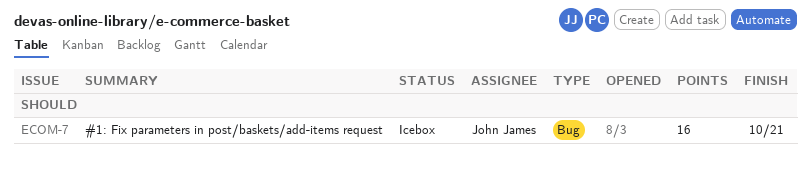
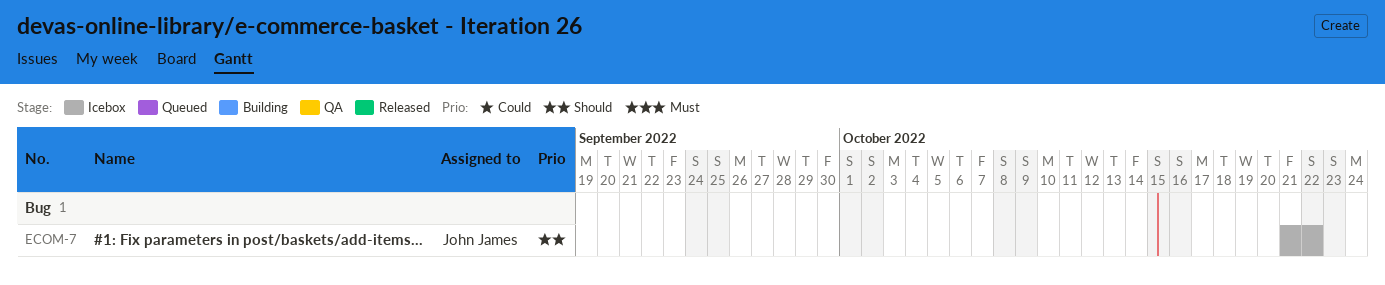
ECOM-7, due: Oct 21 -> Oct 22

